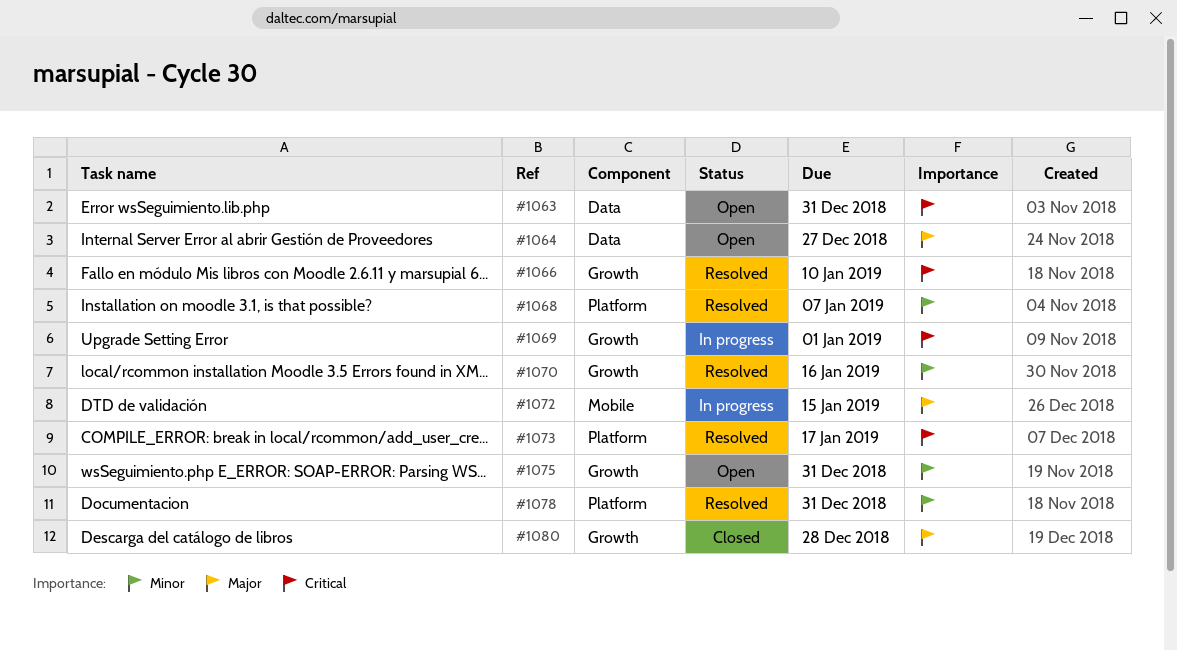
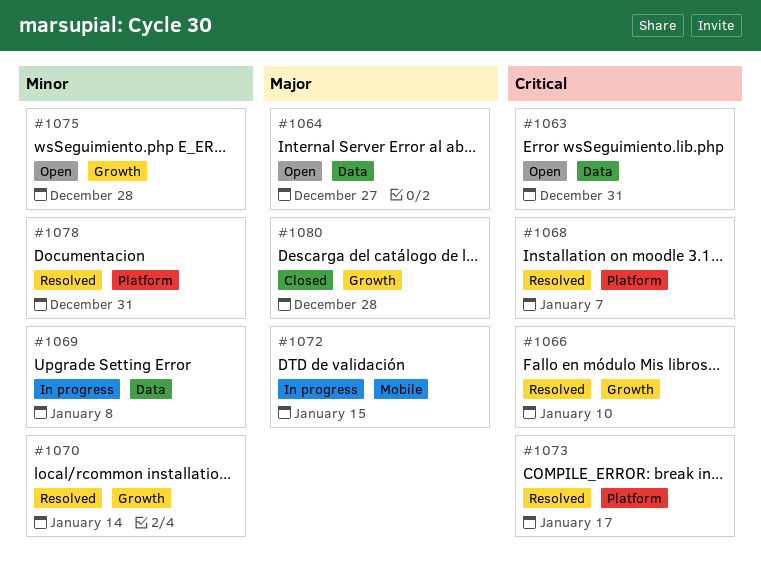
#1068, priority: Minor -> Critical
#1069, priority: Critical -> Minor
#1069, label: Growth -> Data
#1069, due: Jan 1 -> Jan 8
#1070, due: Jan 16 -> Jan 14
#1075, due: Dec 31 -> Dec 28

